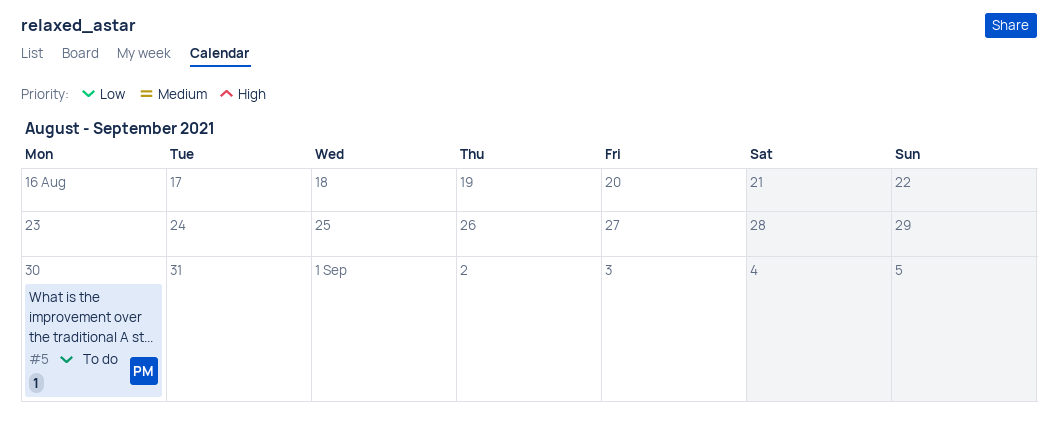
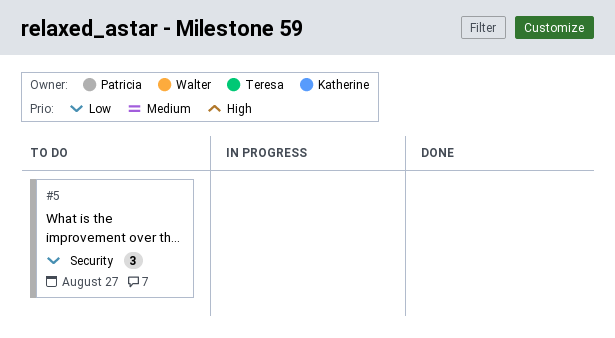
#5, estimate: 1 -> 3
#5, due: Aug 30 -> Aug 27

